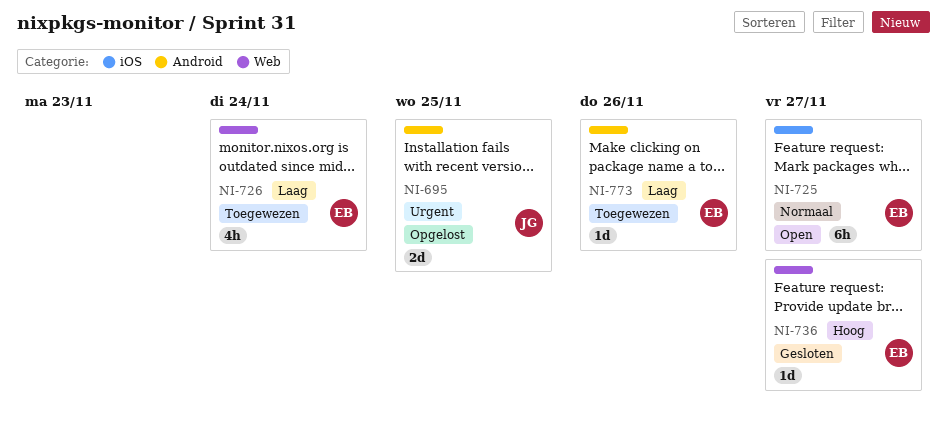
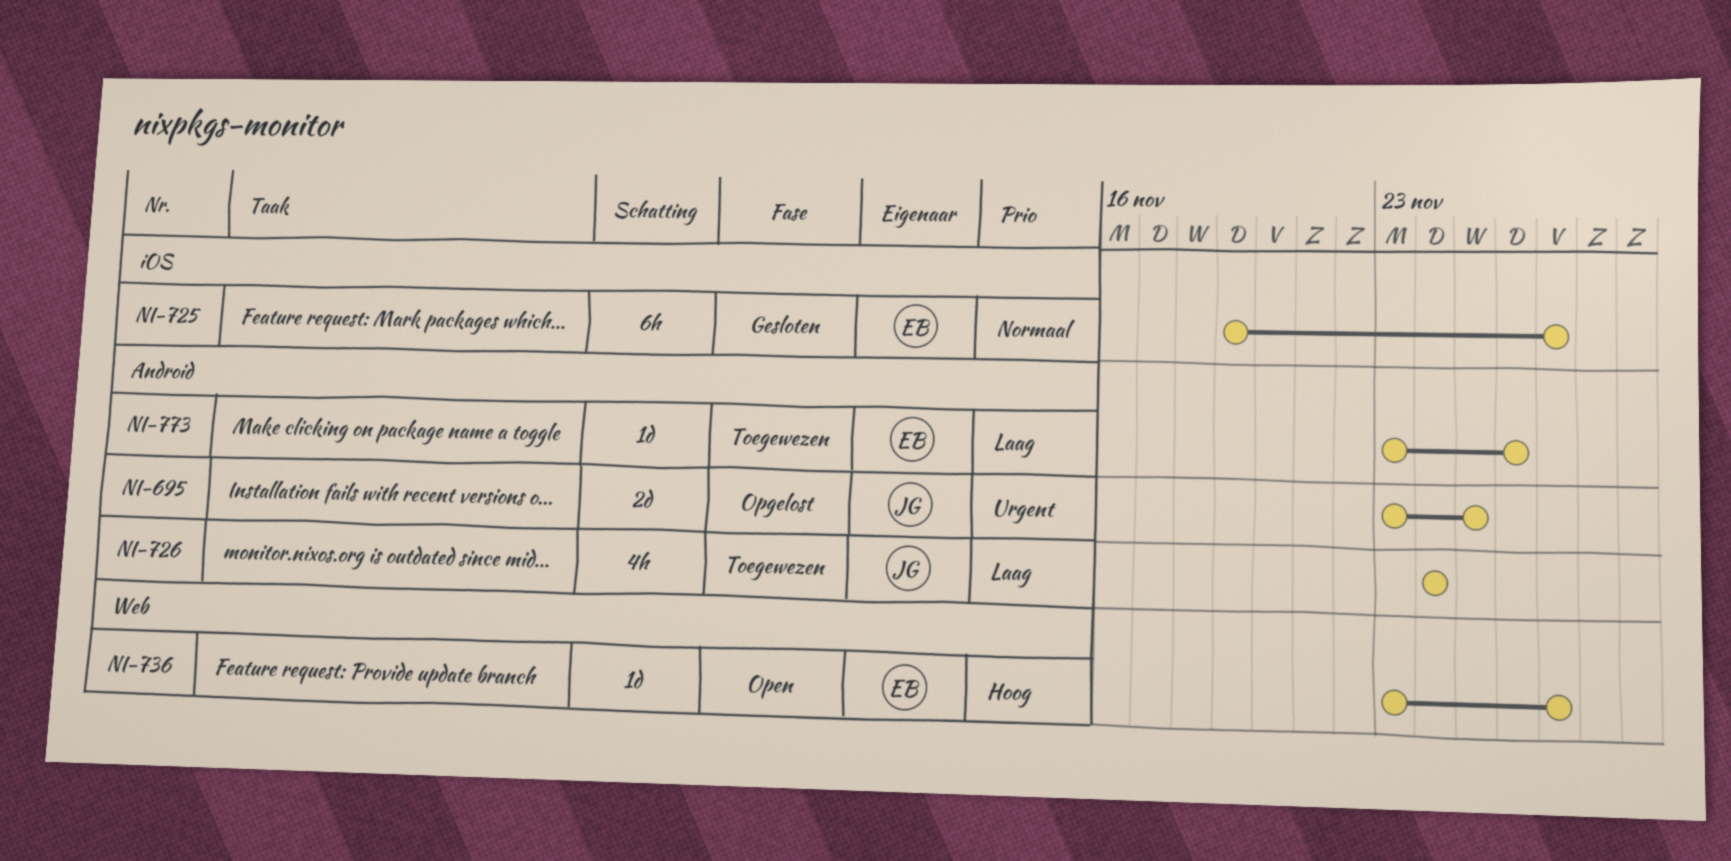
NI-725, status: Open -> Gesloten
NI-726, owner: EB -> JG
NI-726, label: Web -> Android
NI-736, status: Gesloten -> Open

